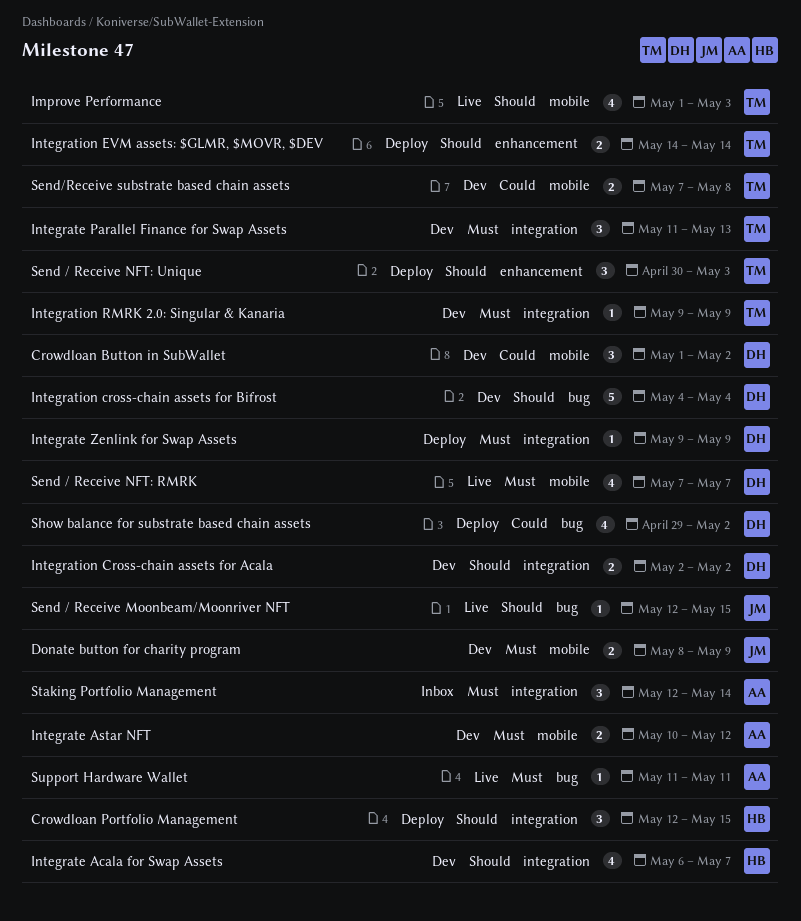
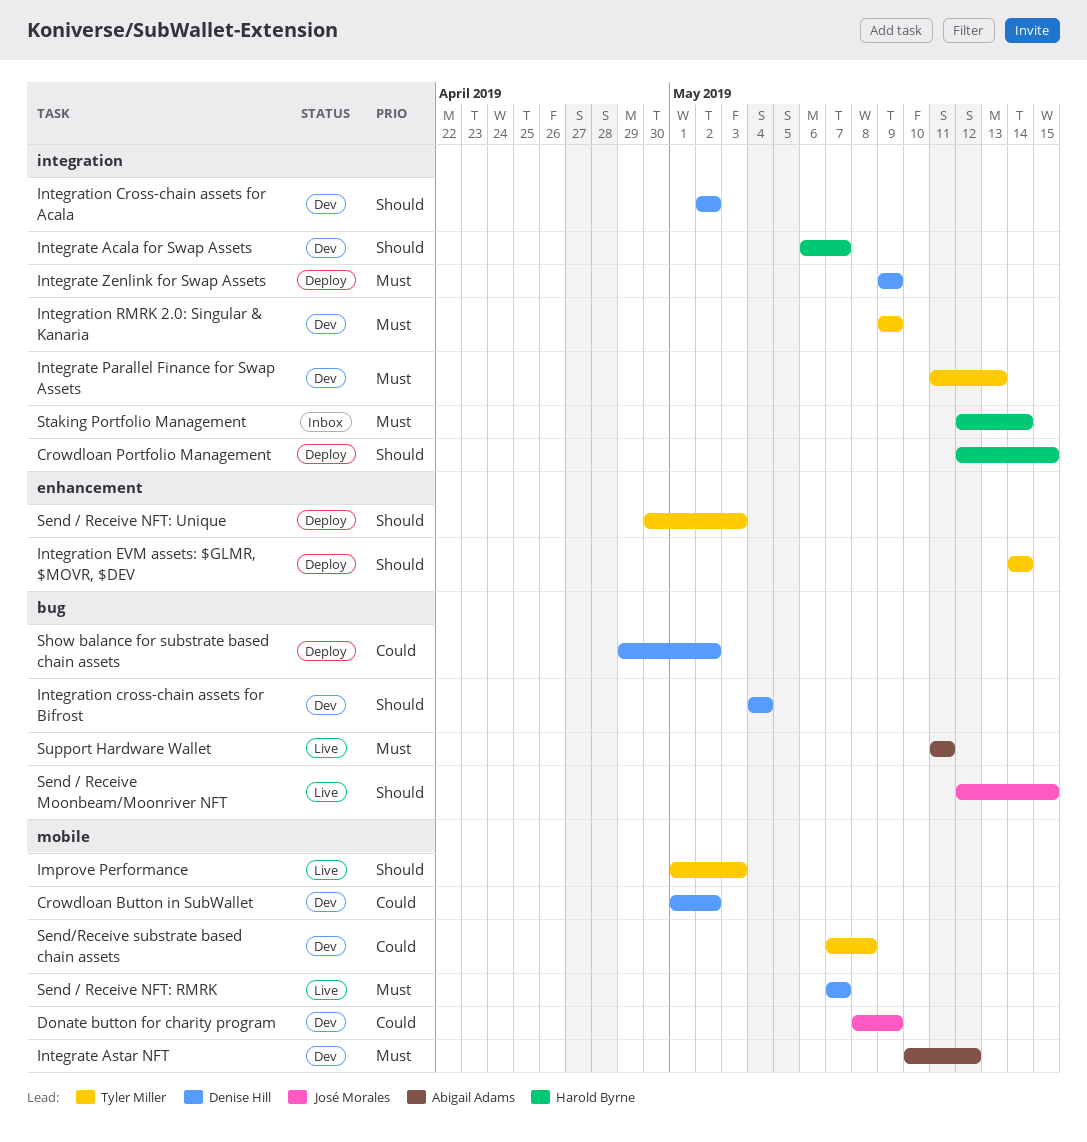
Donate button for charity program, priority: Must -> Could
Staking Portfolio Management, owner: Abigail Adams -> Harold Byrne

